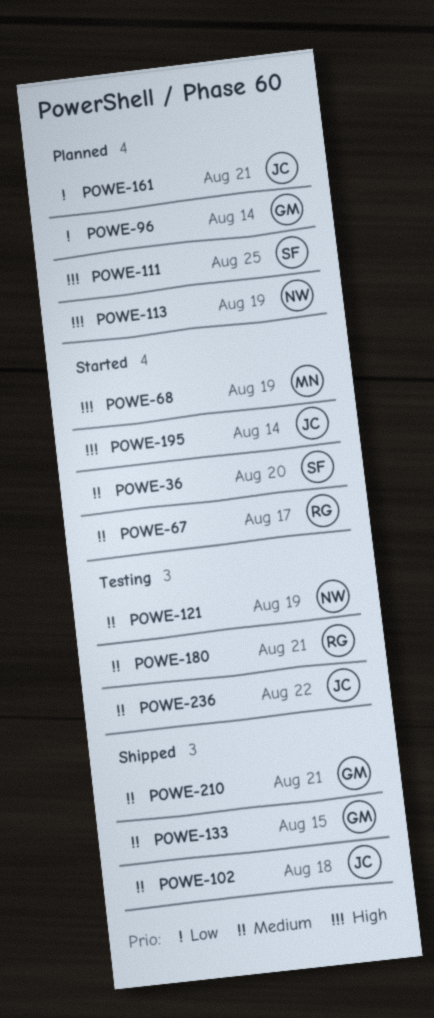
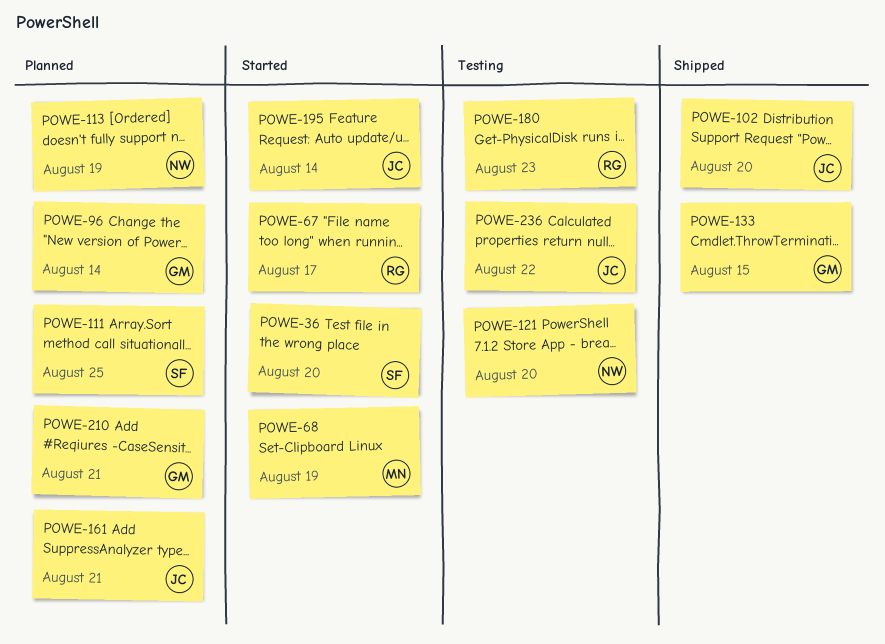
POWE-102, due: Aug 18 -> Aug 20
POWE-121, due: Aug 19 -> Aug 20
POWE-180, due: Aug 21 -> Aug 23
POWE-210, status: Shipped -> Planned

